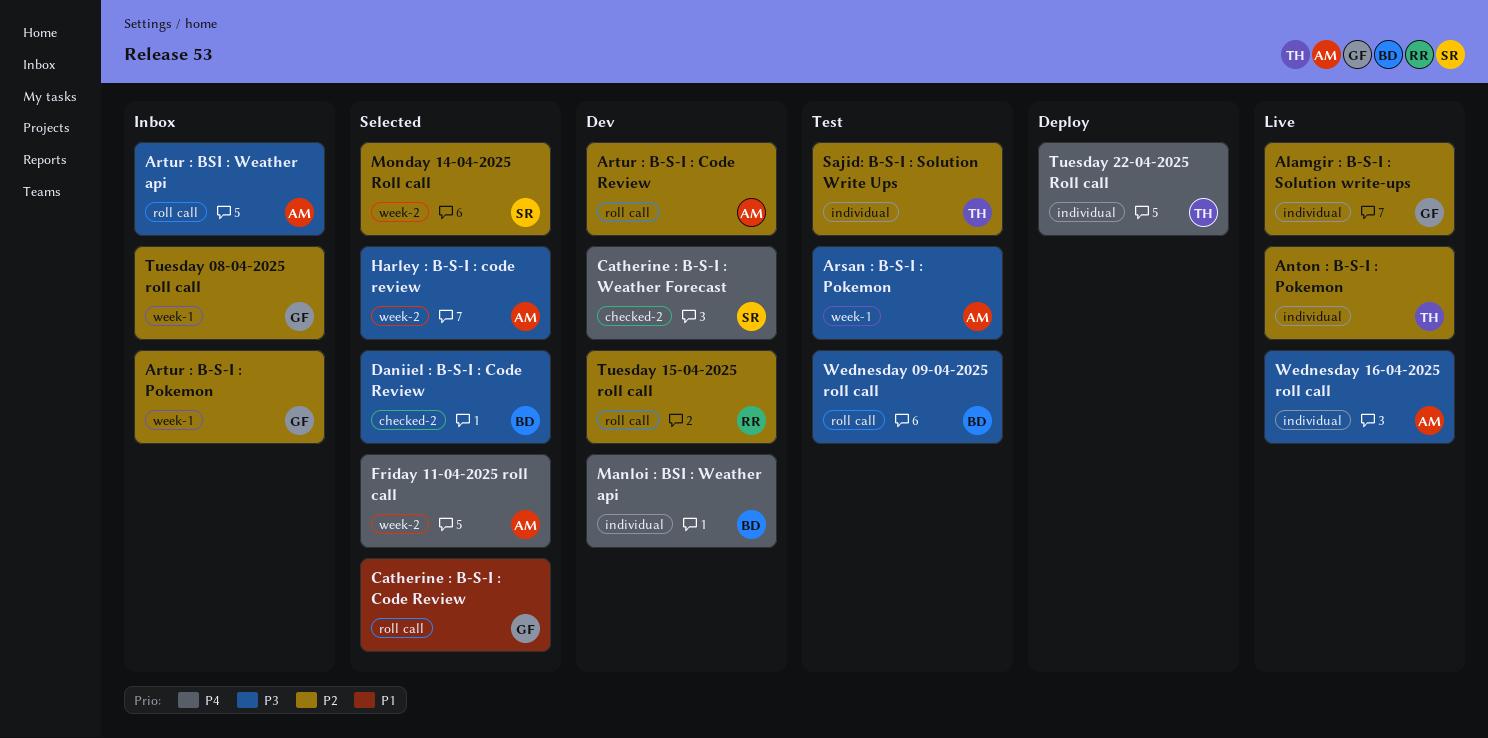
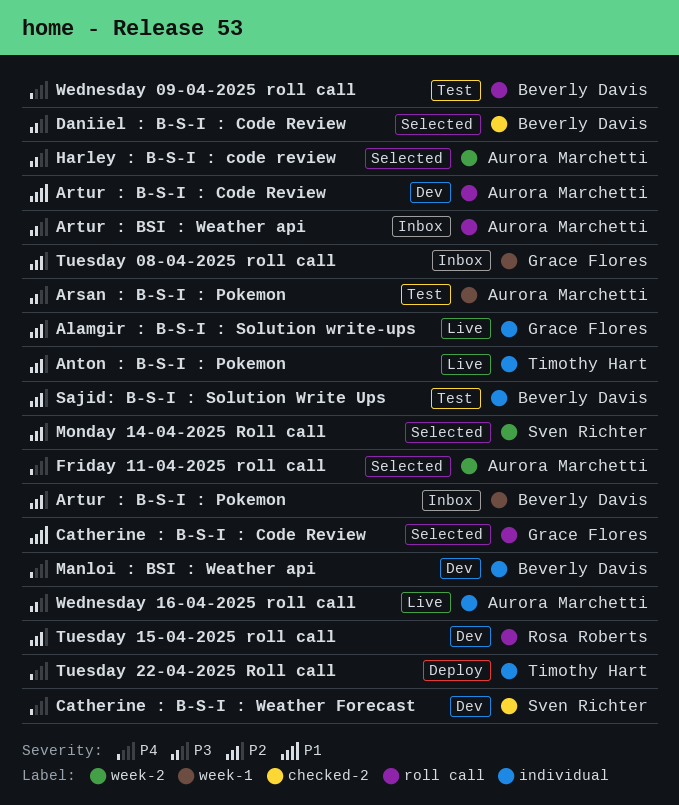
Artur : B-S-I : Code Review, priority: P2 -> P1
Artur : B-S-I : Pokemon, owner: Grace Flores -> Beverly Davis
Sajid: B-S-I : Solution Write Ups, owner: Timothy Hart -> Beverly Davis
Wednesday 09-04-2025 roll call, priority: P3 -> P4

